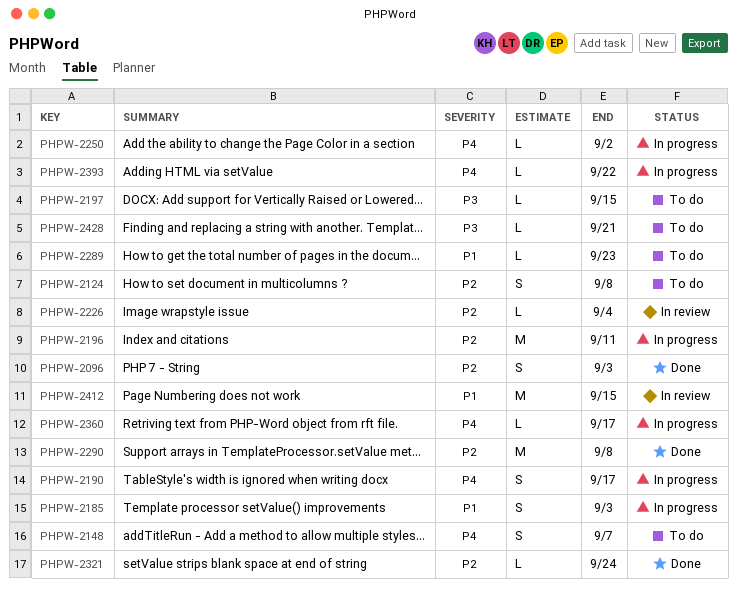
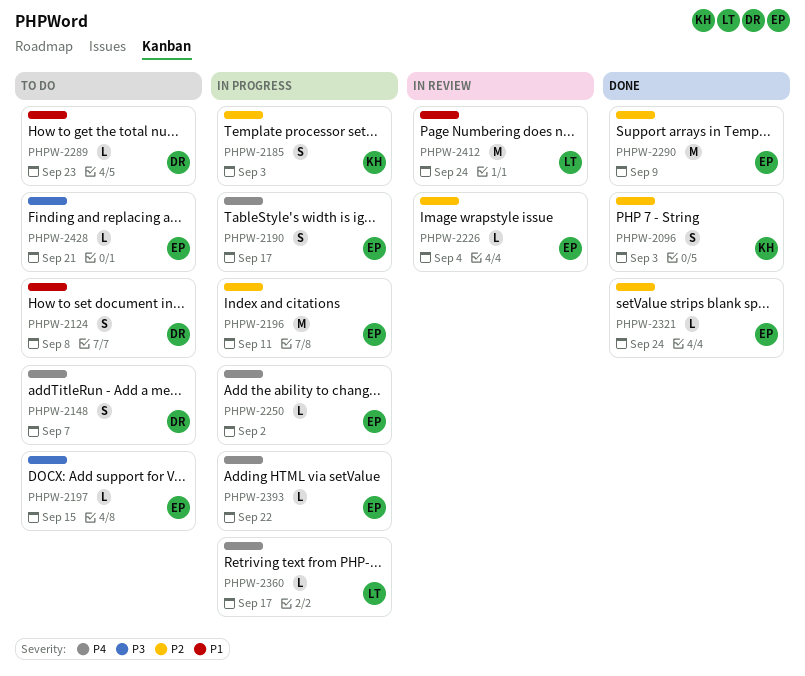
PHPW-2124, priority: P2 -> P1
PHPW-2185, priority: P1 -> P2
PHPW-2290, due: Sep 8 -> Sep 9
PHPW-2412, due: Sep 15 -> Sep 24

